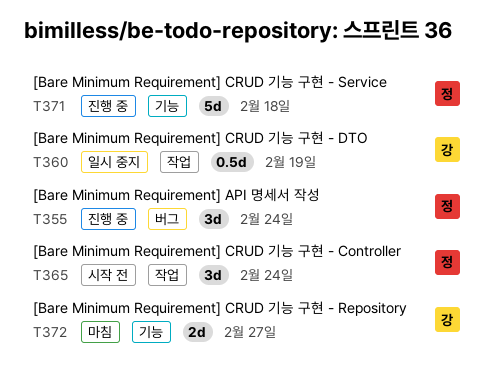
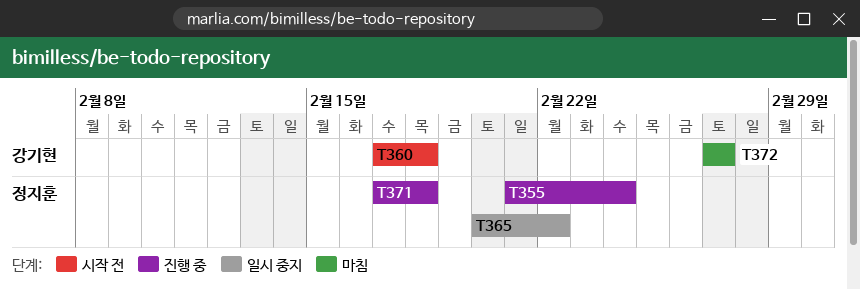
T360, status: 일시 중지 -> 시작 전
T360, due: Feb 19 -> Feb 18
T365, status: 시작 전 -> 일시 중지
T365, due: Feb 24 -> Feb 22

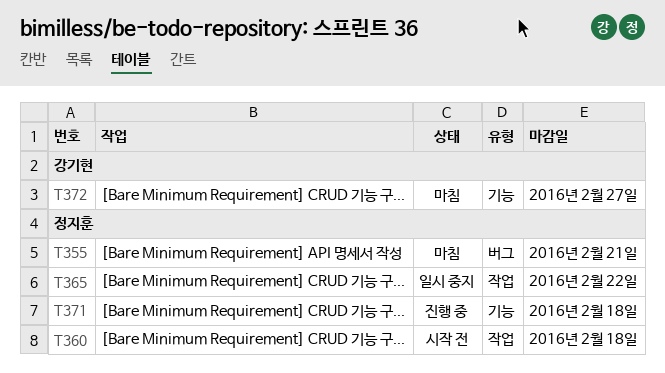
T355, status: 진행 중 -> 마침
T355, due: Feb 24 -> Feb 21
T360, owner: 강기현 -> 정지훈

